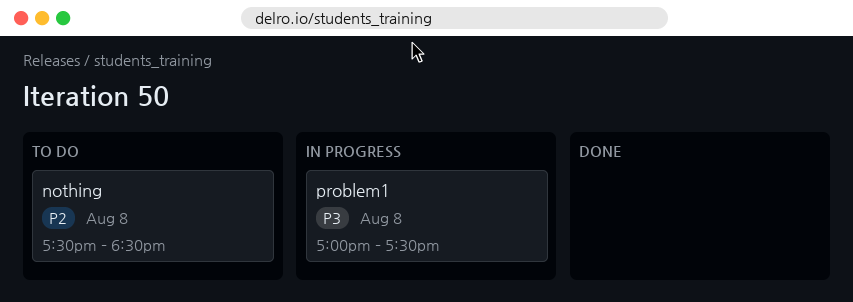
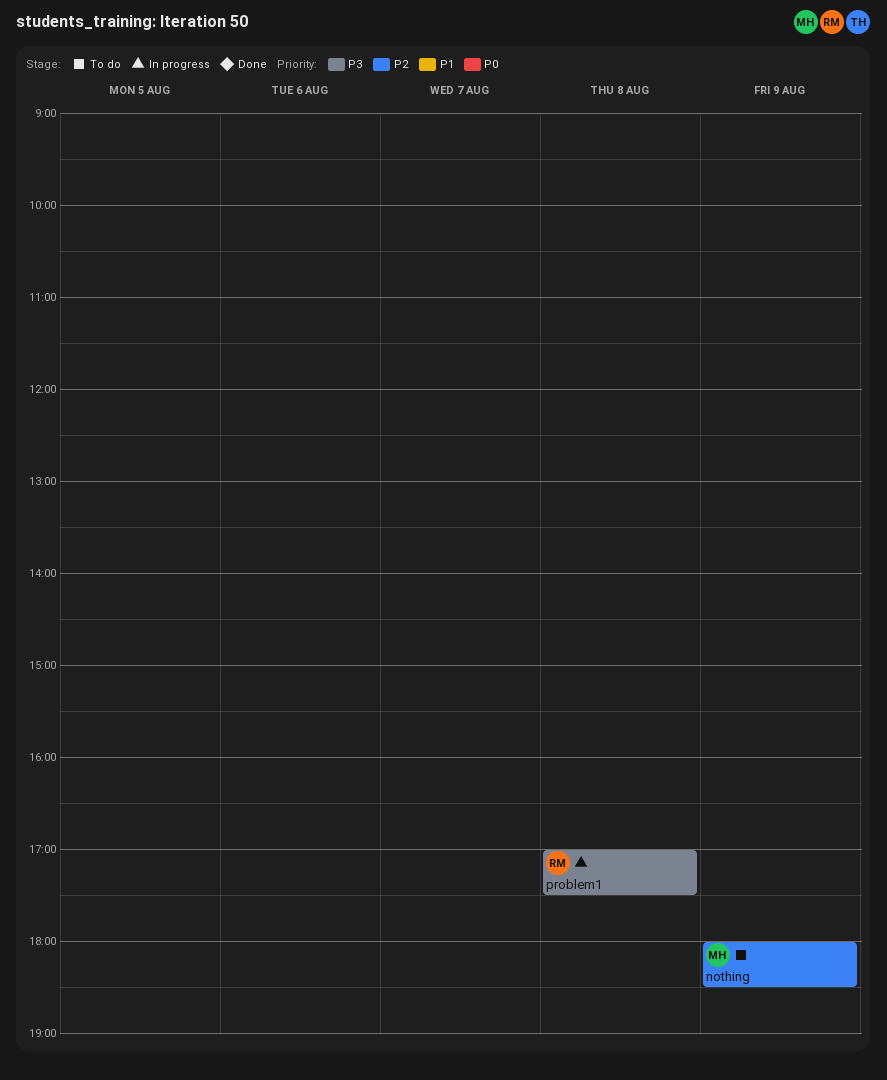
nothing, day: Aug 8 -> Aug 9
nothing, begins: 17:30 -> 18:00

